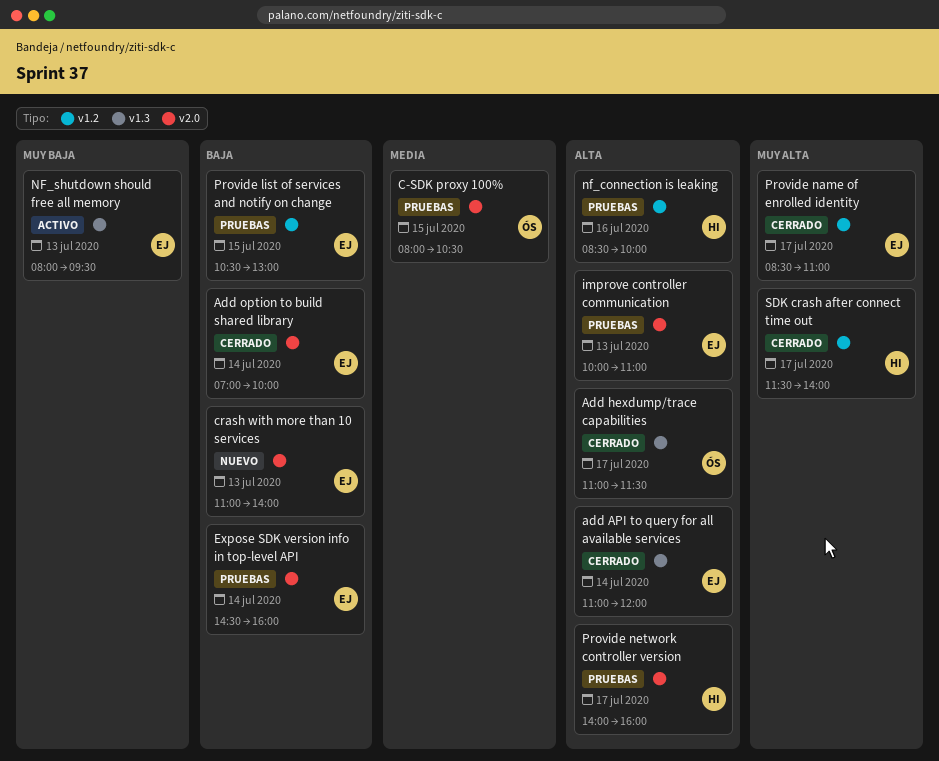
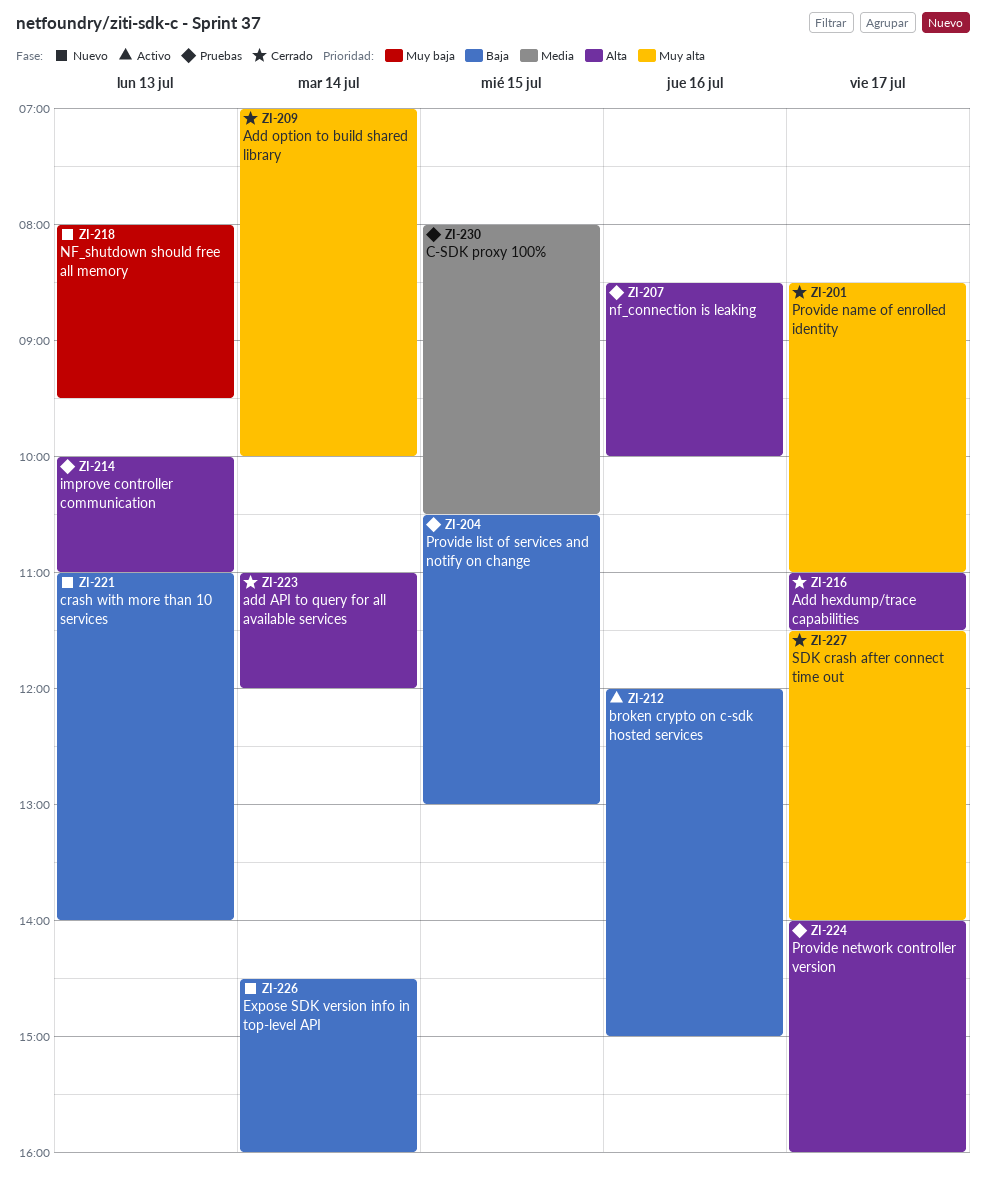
Add option to build shared library, priority: Baja -> Muy alta
broken crypto on c-sdk hosted services: none -> present
Expose SDK version info in top-level API, status: Pruebas -> Nuevo
NF_shutdown should free all memory, status: Activo -> Nuevo

